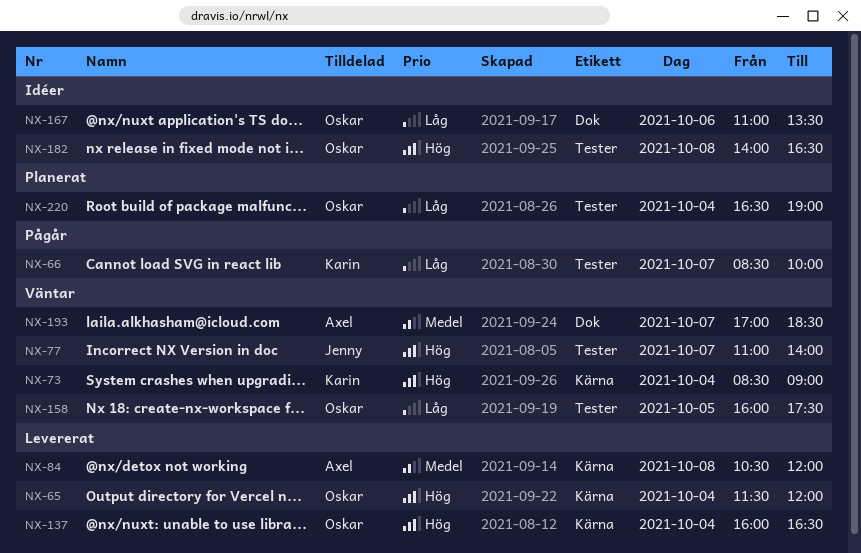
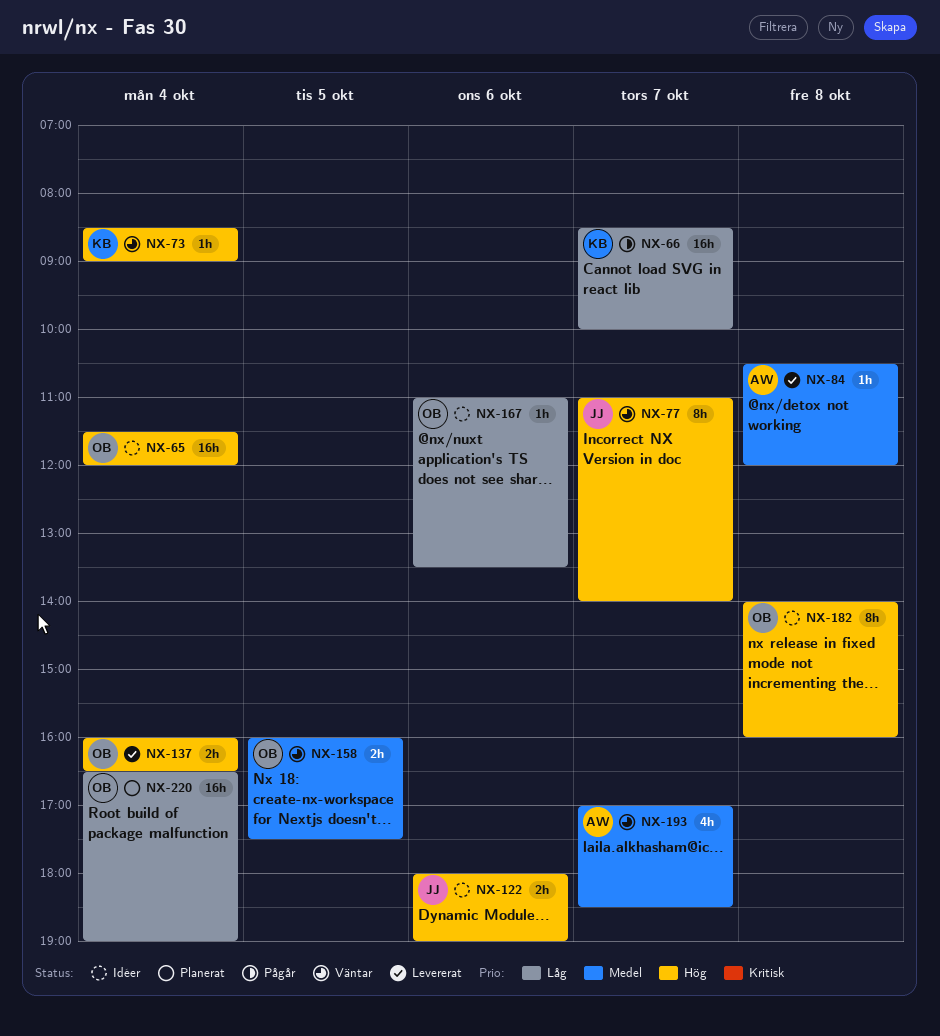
NX-65, status: Levererat -> Idéer
NX-122: none -> present
NX-158, priority: Låg -> Medel
NX-182, ends: 16:30 -> 16:00

